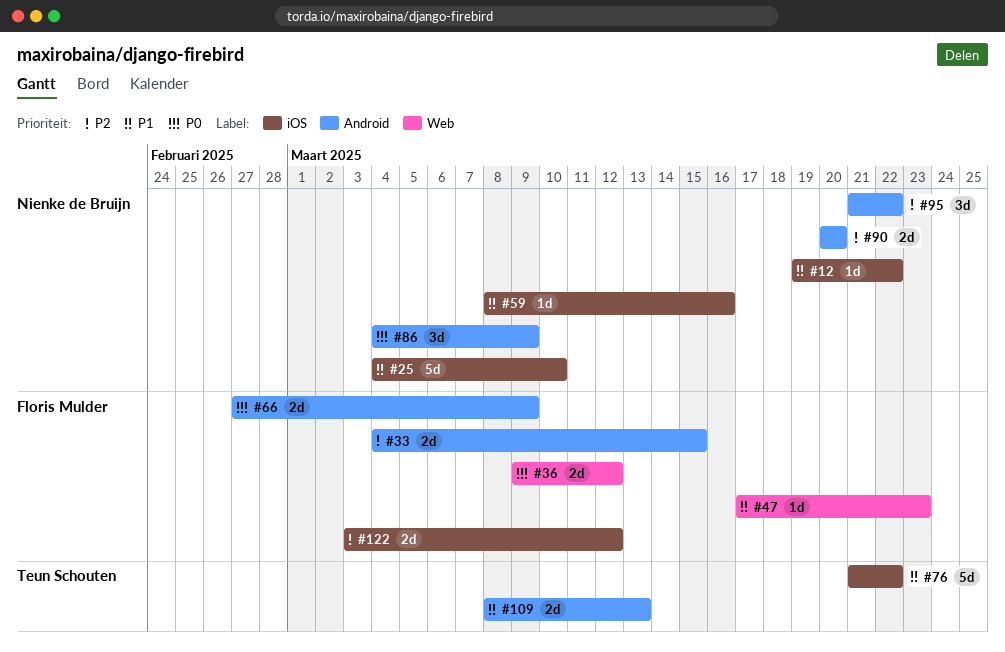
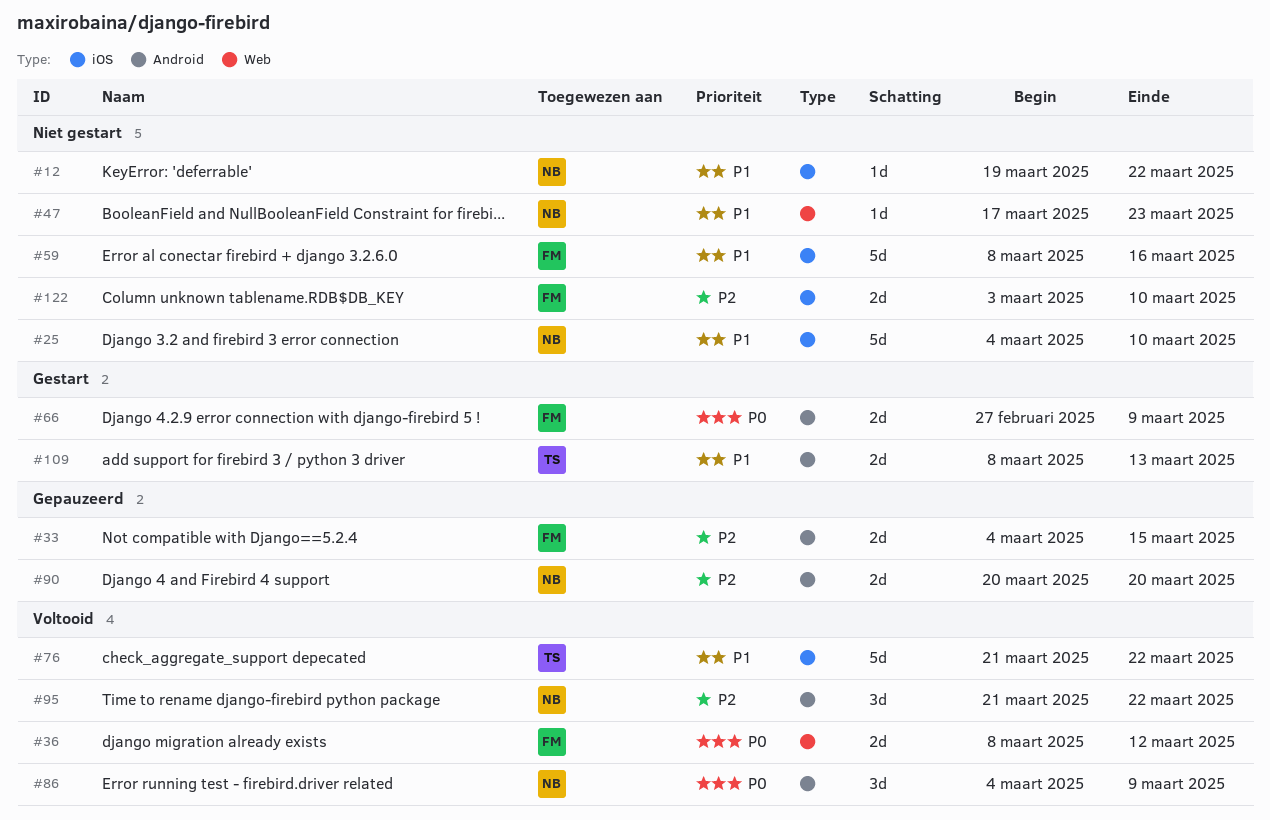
#36, start: Mar 9 -> Mar 8
#47, owner: Floris Mulder -> Nienke de Bruijn
#59, owner: Nienke de Bruijn -> Floris Mulder
#59, estimate: 1d -> 5d
#122, due: Mar 12 -> Mar 10

